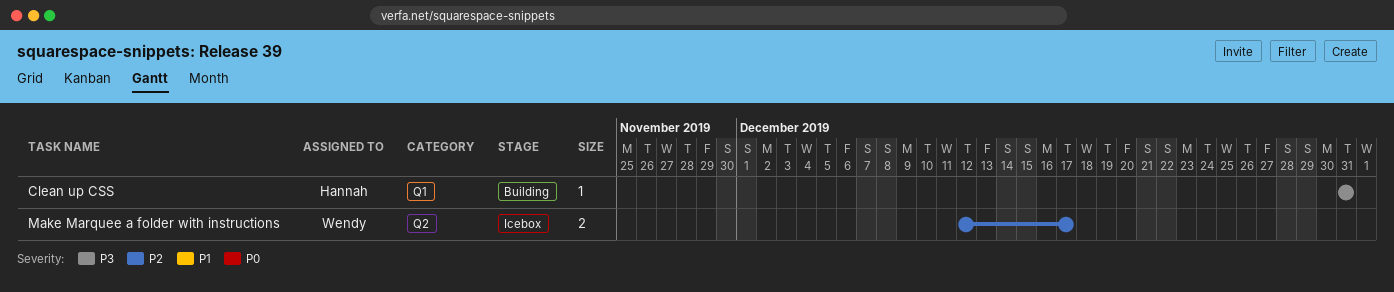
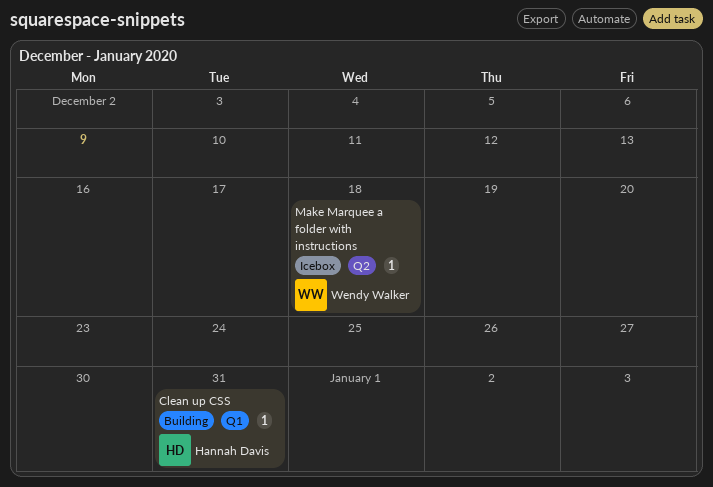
Make Marquee a folder with instructions, estimate: 2 -> 1
Make Marquee a folder with instructions, due: Dec 17 -> Dec 18

